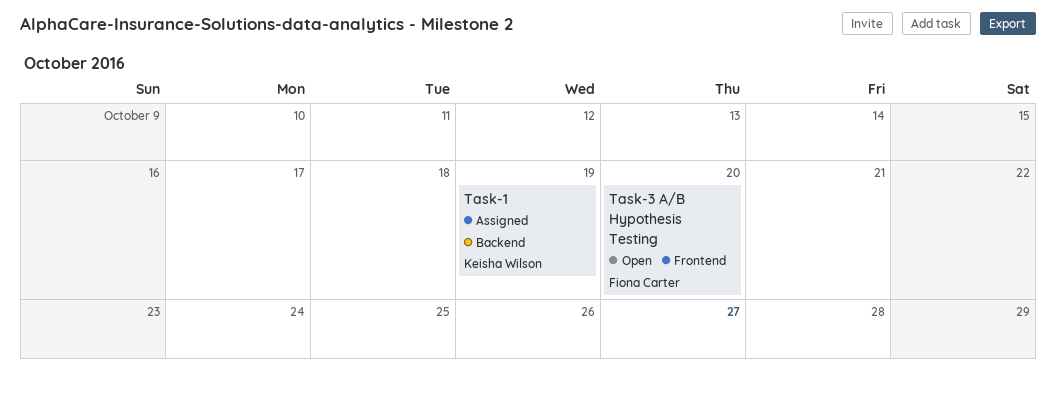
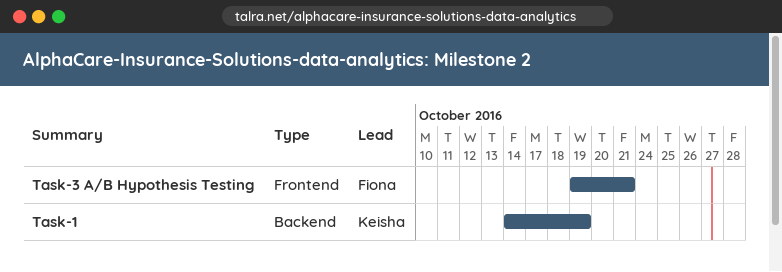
Task-3 A/B Hypothesis Testing, due: Oct 20 -> Oct 21

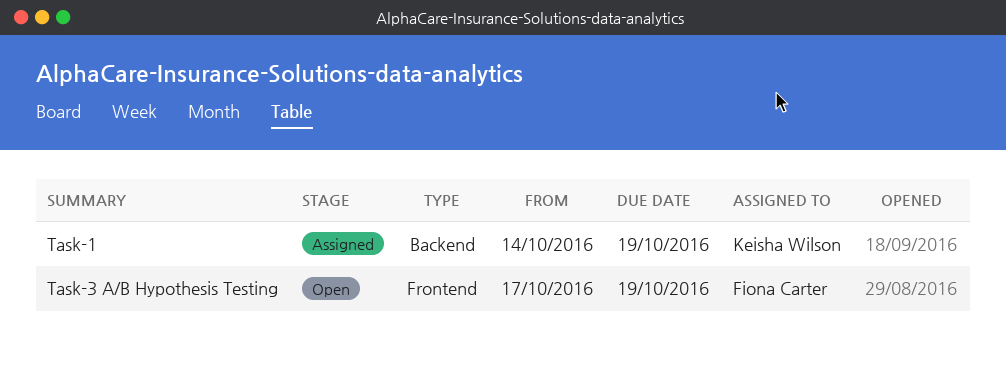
Task-3 A/B Hypothesis Testing, start: Oct 19 -> Oct 17
Task-3 A/B Hypothesis Testing, due: Oct 21 -> Oct 19

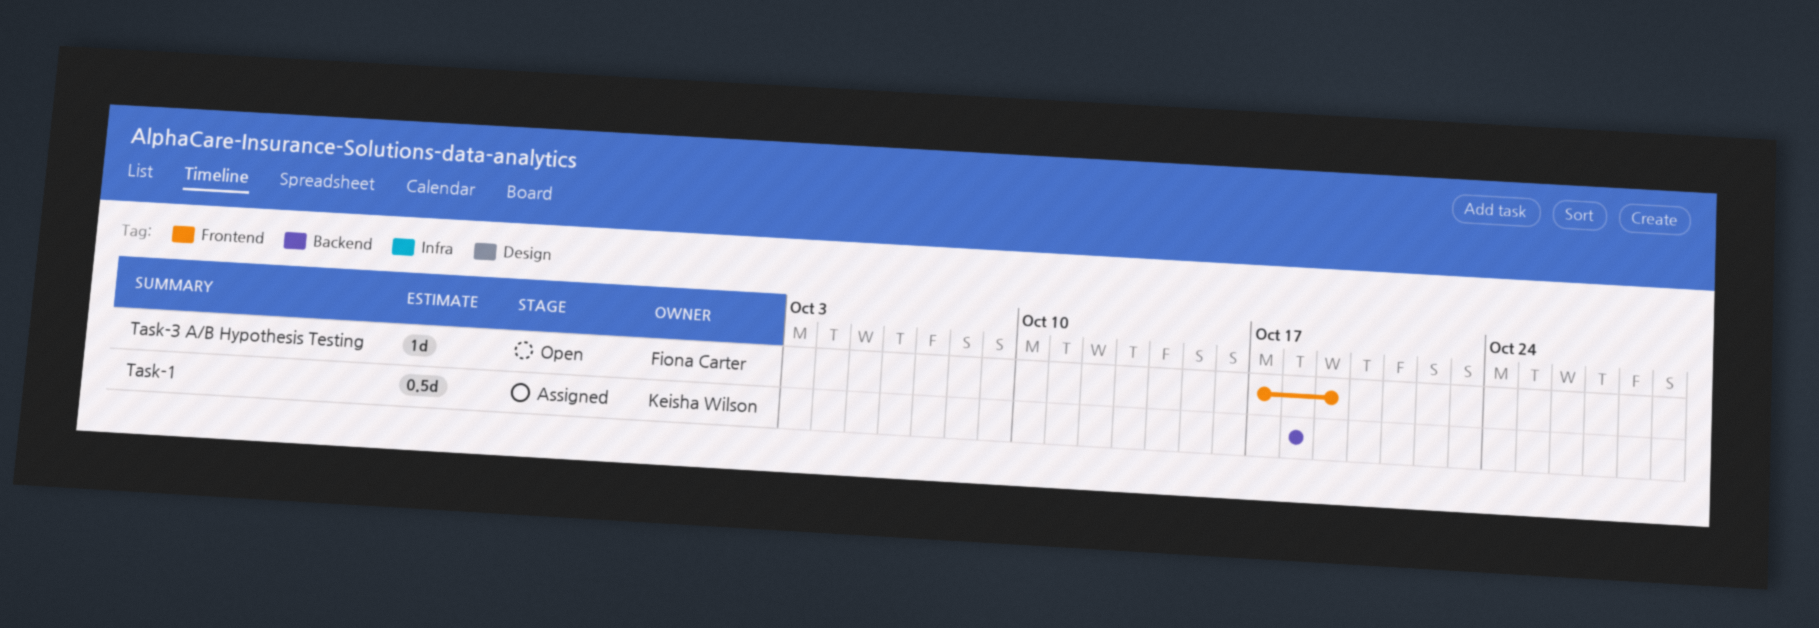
Task-1, start: Oct 14 -> Oct 18
Task-1, due: Oct 19 -> Oct 18

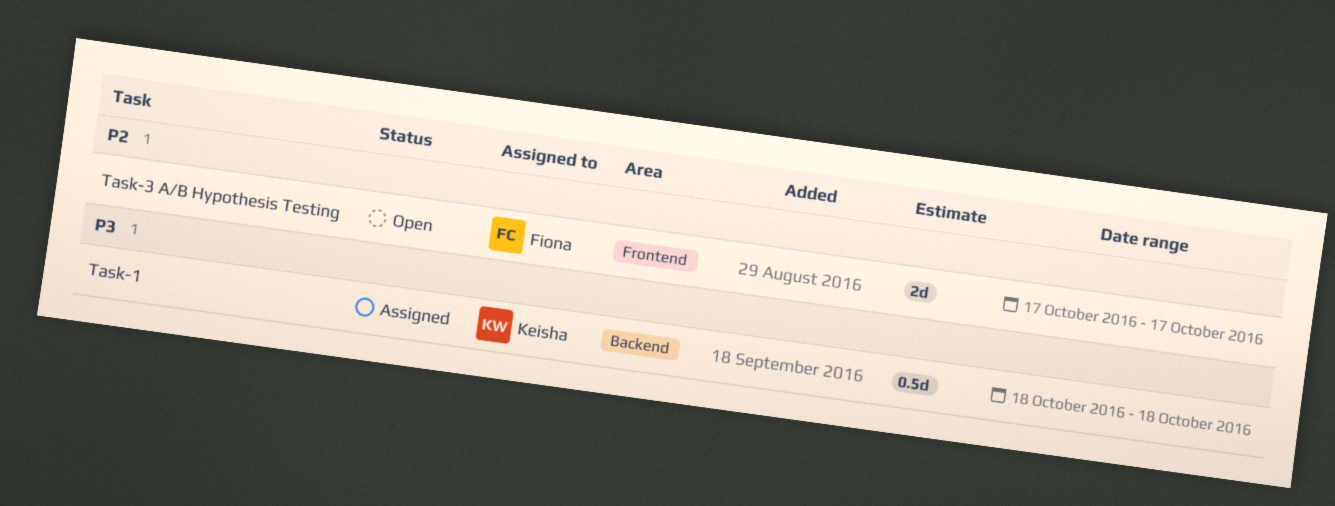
Task-3 A/B Hypothesis Testing, estimate: 1d -> 2d
Task-3 A/B Hypothesis Testing, due: Oct 19 -> Oct 17

